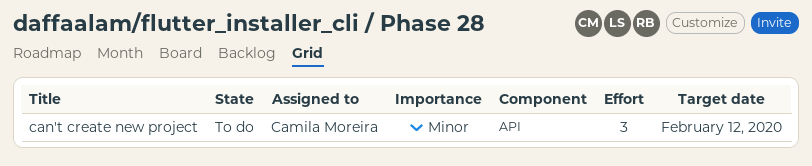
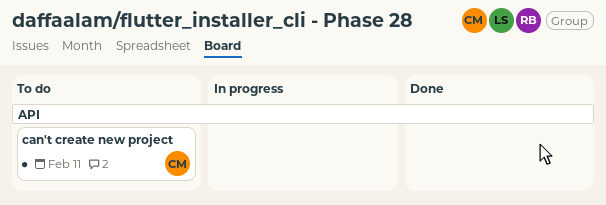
can't create new project, estimate: 3 -> 1
can't create new project, due: Feb 12 -> Feb 11

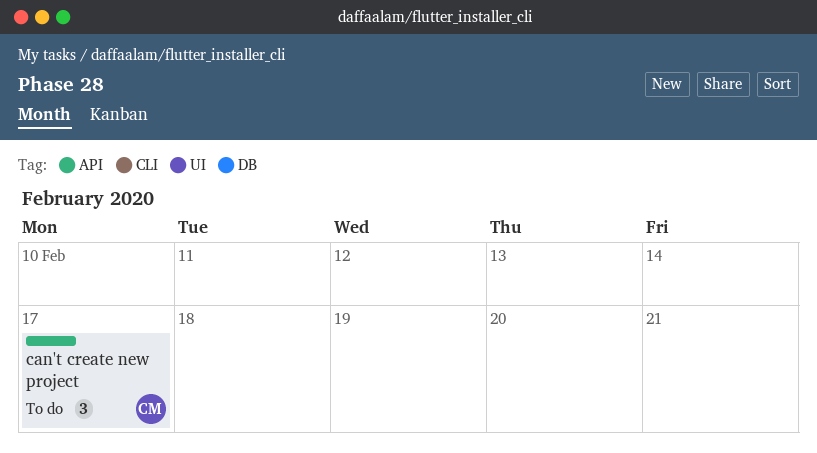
can't create new project, estimate: 1 -> 3
can't create new project, due: Feb 11 -> Feb 17

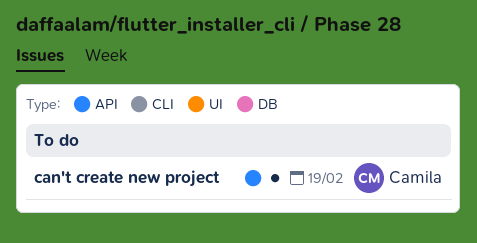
can't create new project, estimate: 3 -> 1
can't create new project, due: Feb 17 -> Feb 19

